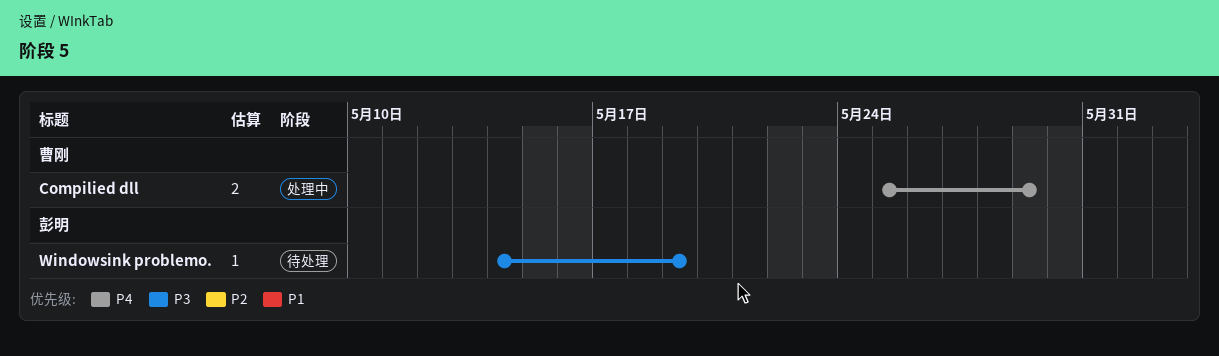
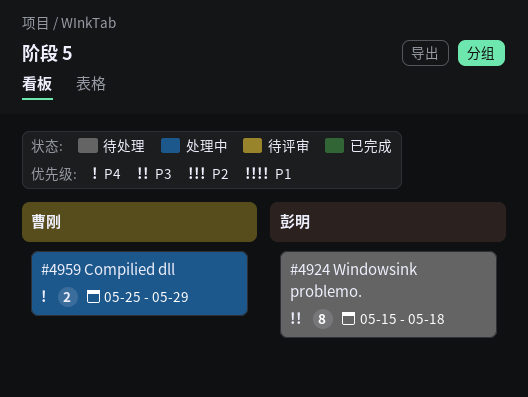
Windowsink problemo., estimate: 1 -> 8
Windowsink problemo., start: May 14 -> May 15
Windowsink problemo., due: May 19 -> May 18

